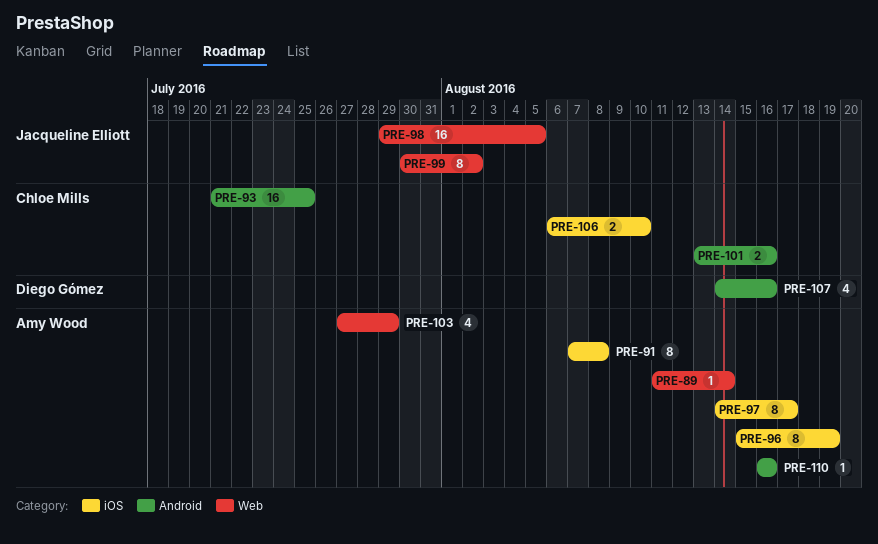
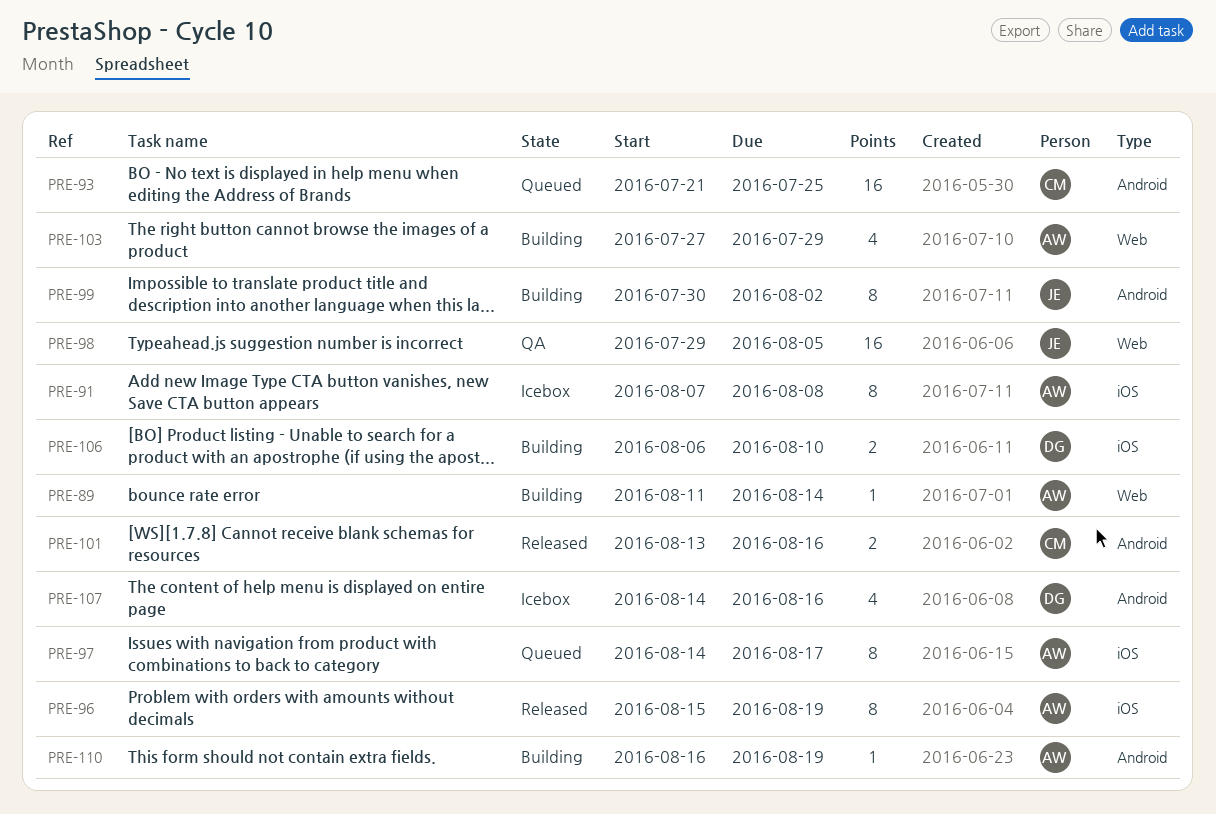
PRE-99, label: Web -> Android
PRE-106, owner: Chloe Mills -> Diego Gómez
PRE-110, due: Aug 16 -> Aug 19

